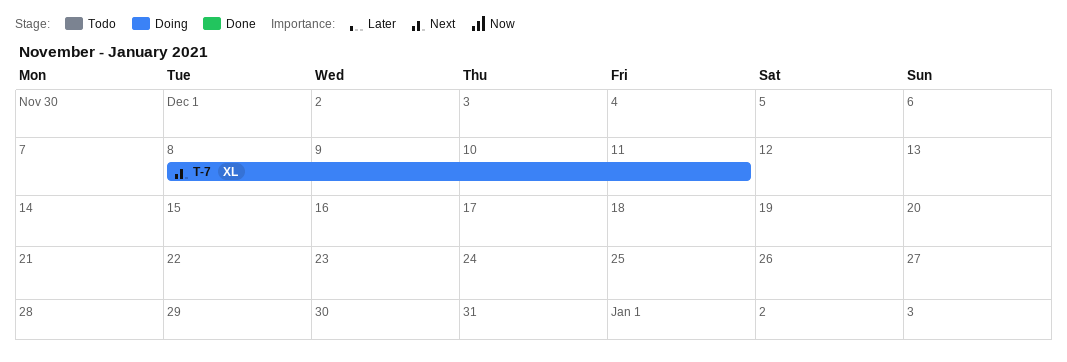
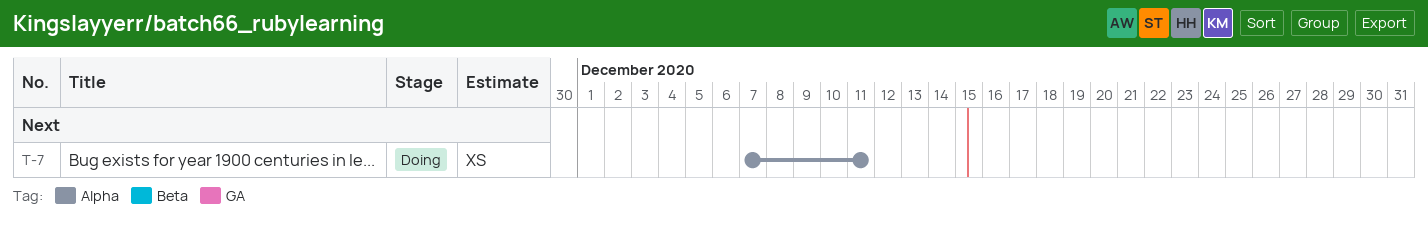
T-7, estimate: XL -> XS
T-7, start: Dec 8 -> Dec 7

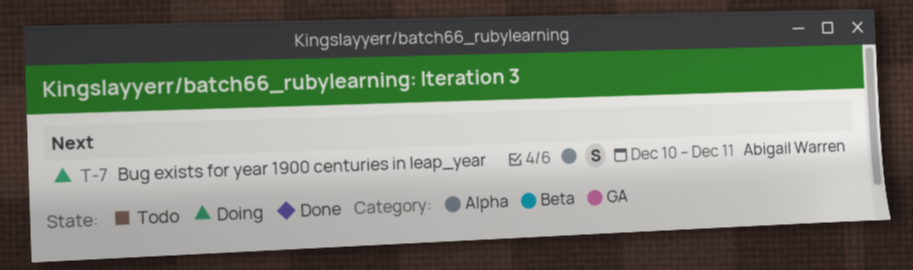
T-7, estimate: XS -> S
T-7, start: Dec 7 -> Dec 10

